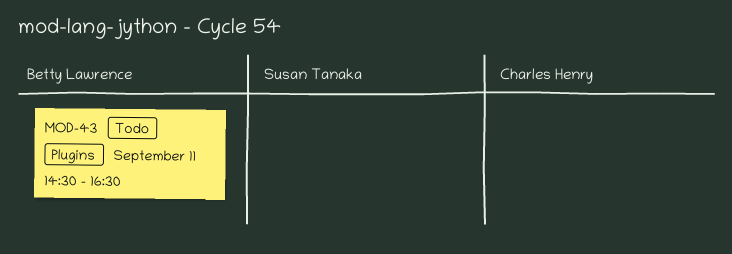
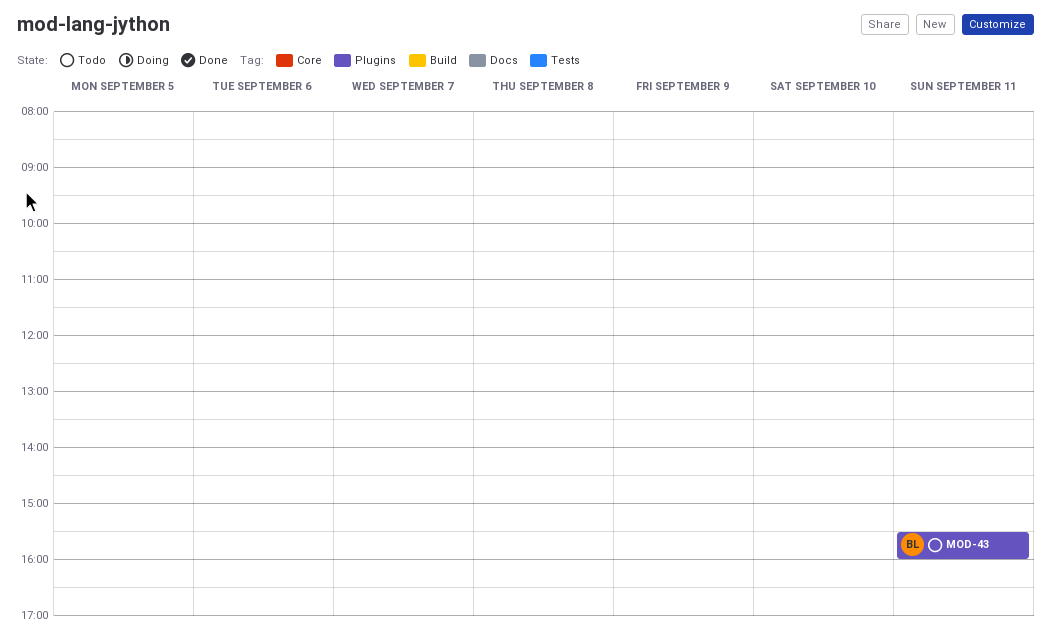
MOD-43, begins: 14:30 -> 15:30
MOD-43, ends: 16:30 -> 16:00

